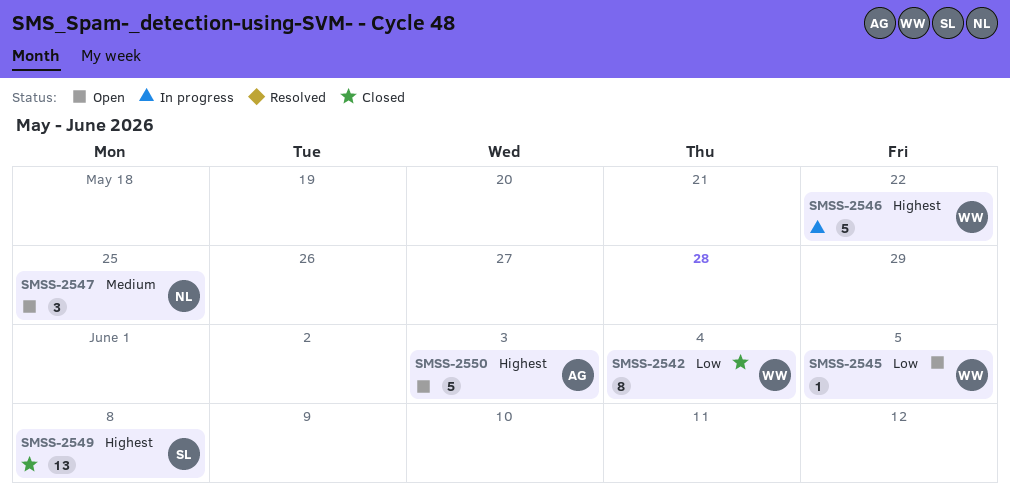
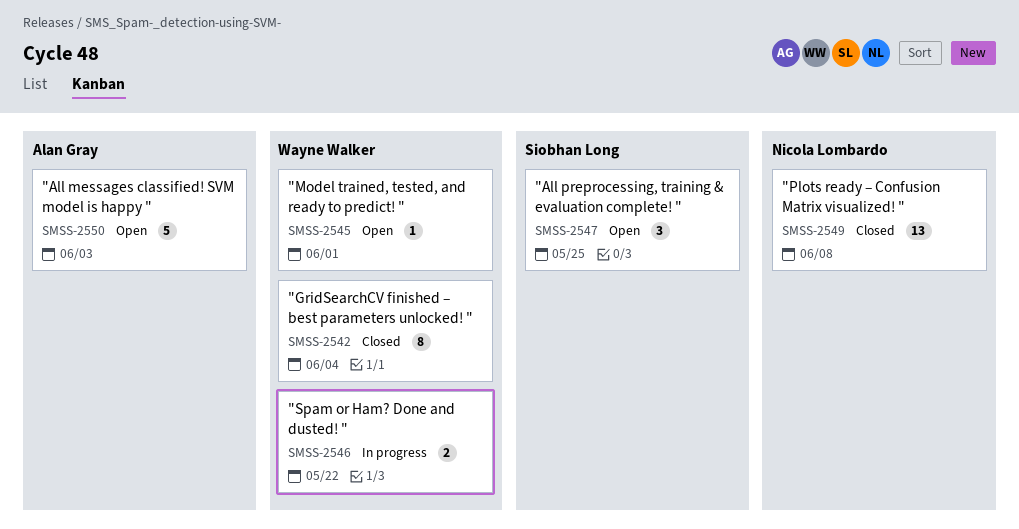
SMSS-2545, due: Jun 5 -> Jun 1
SMSS-2546, estimate: 5 -> 2
SMSS-2547, owner: Nicola Lombardo -> Siobhan Long
SMSS-2549, owner: Siobhan Long -> Nicola Lombardo

